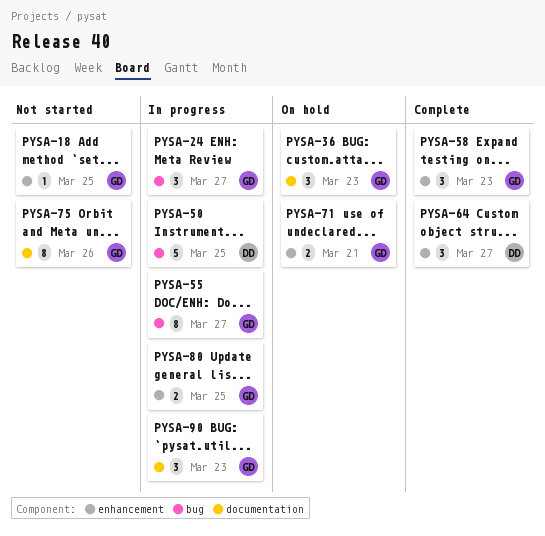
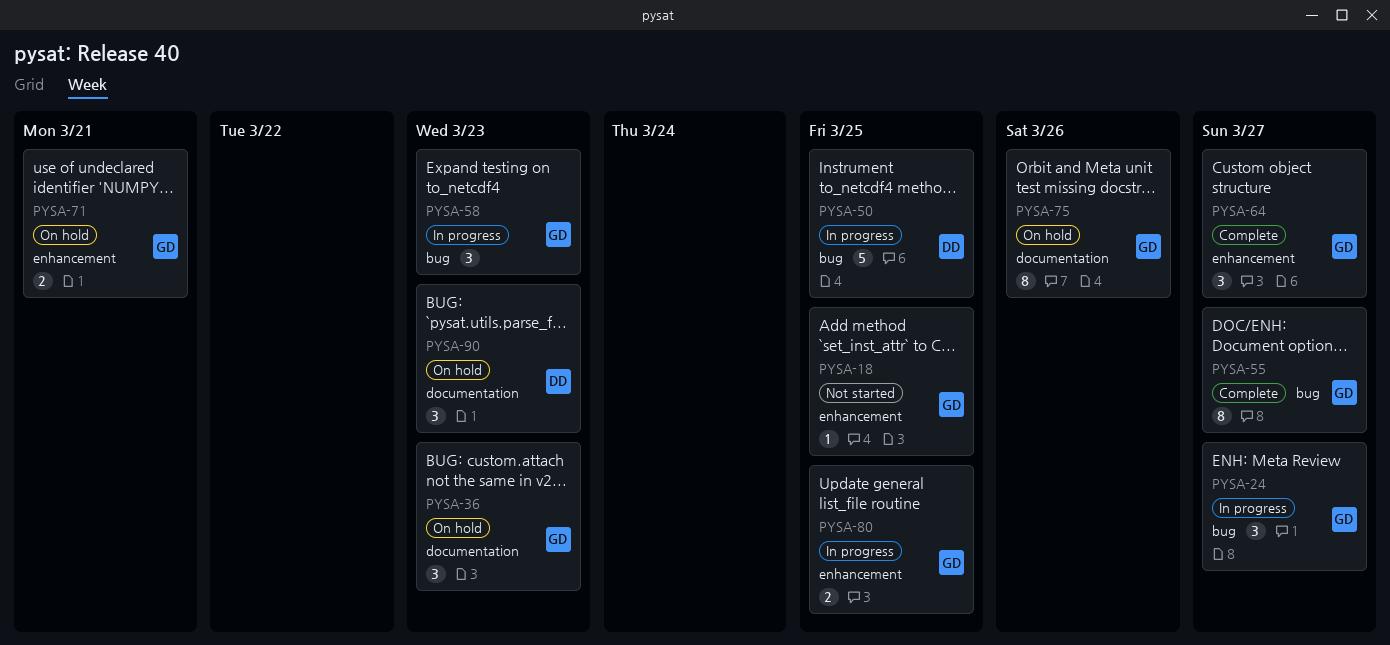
PYSA-55, status: In progress -> Complete
PYSA-58, status: Complete -> In progress
PYSA-58, label: enhancement -> bug
PYSA-64, owner: DD -> GD
PYSA-75, status: Not started -> On hold
PYSA-90, status: In progress -> On hold
PYSA-90, owner: GD -> DD

